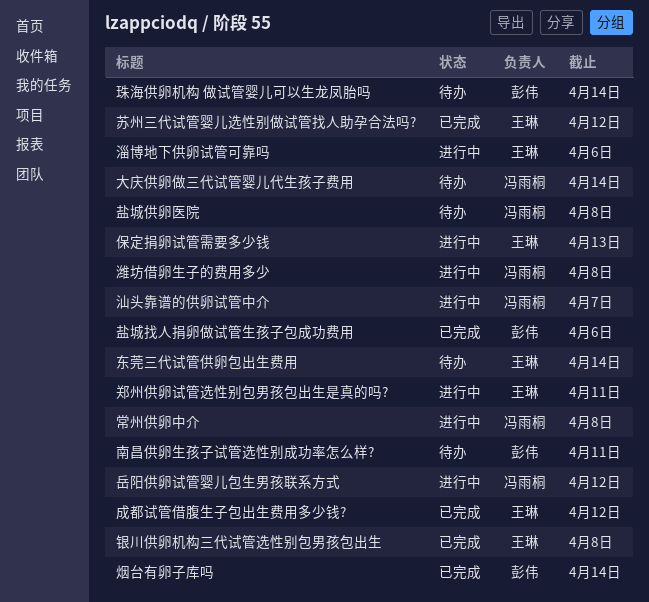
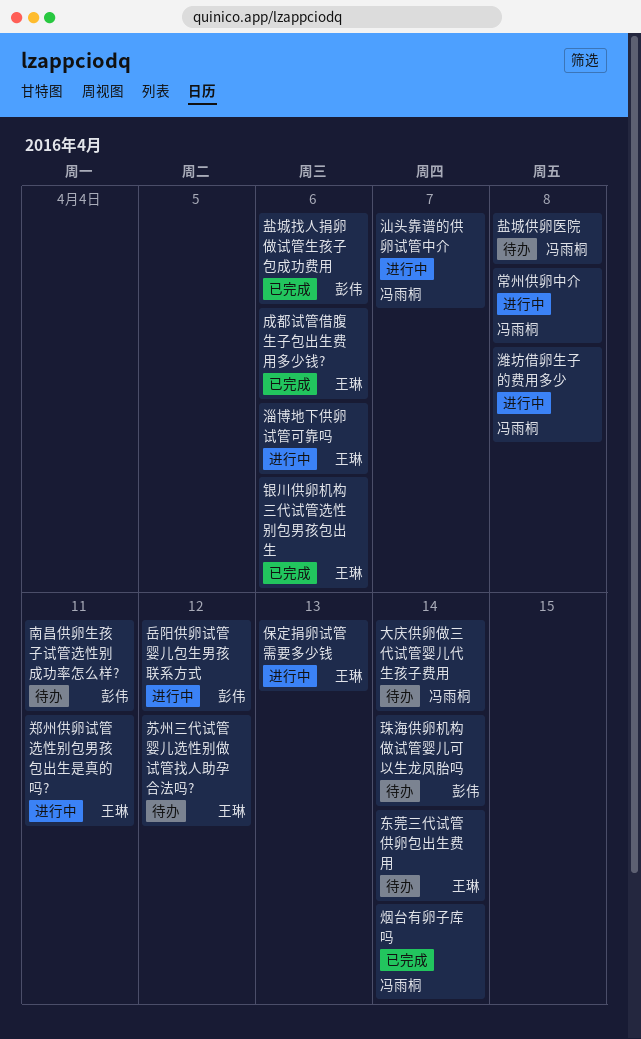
岳阳供卵试管婴儿包生男孩联系方式, owner: 冯雨桐 -> 彭伟
成都试管借腹生子包出生费用多少钱?, due: Apr 12 -> Apr 6
烟台有卵子库吗, owner: 彭伟 -> 冯雨桐
苏州三代试管婴儿选性别做试管找人助孕合法吗?, status: 已完成 -> 待办
银川供卵机构三代试管选性别包男孩包出生, due: Apr 8 -> Apr 6

